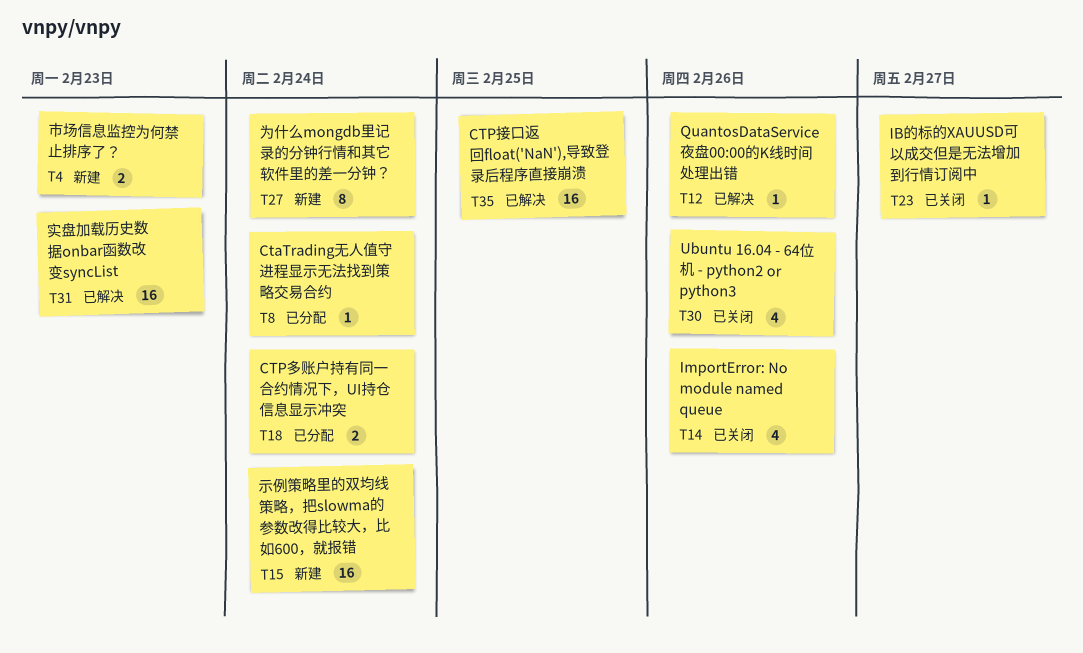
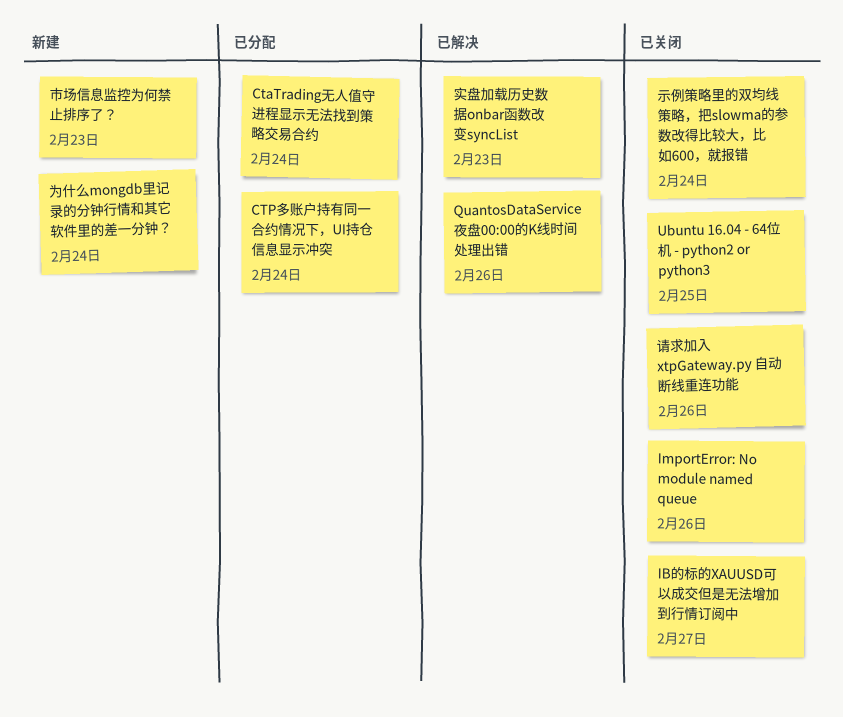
CTP接口返回float('NaN'),导致登录后程序直接崩溃: present -> none
Ubuntu 16.04 - 64位机 - python2 or python3, due: Feb 26 -> Feb 25
示例策略里的双均线策略，把slowma的参数改得比较大，比如600，就报错, status: 新建 -> 已关闭
请求加入 xtpGateway.py 自动断线重连功能: none -> present

